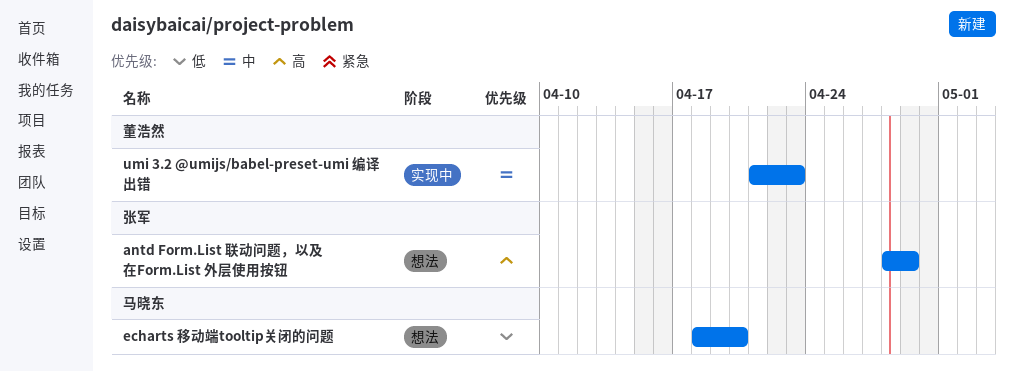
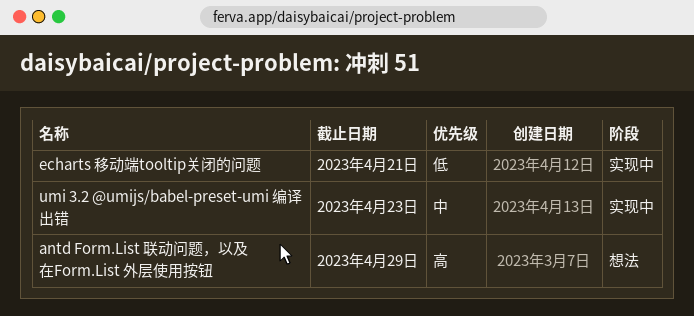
echarts 移动端tooltip关闭的问题, status: 想法 -> 实现中
echarts 移动端tooltip关闭的问题, due: Apr 20 -> Apr 21

